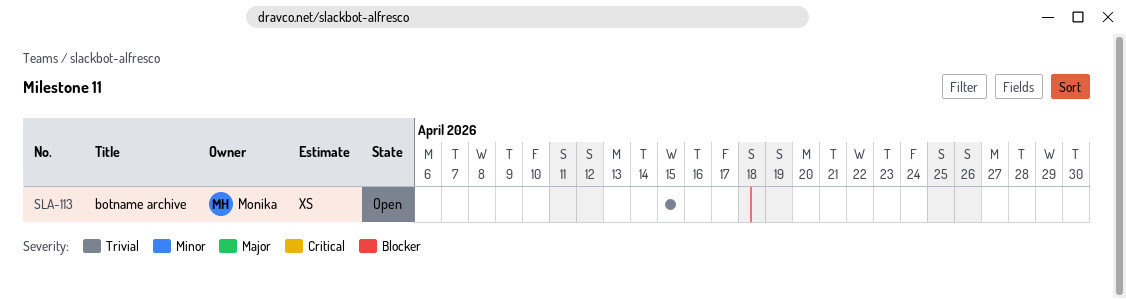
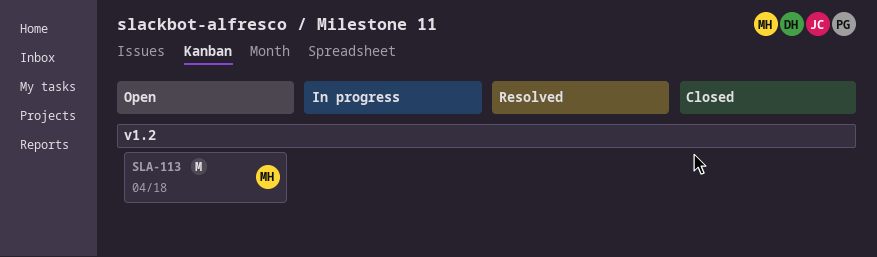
SLA-113, estimate: XS -> M
SLA-113, due: Apr 15 -> Apr 18

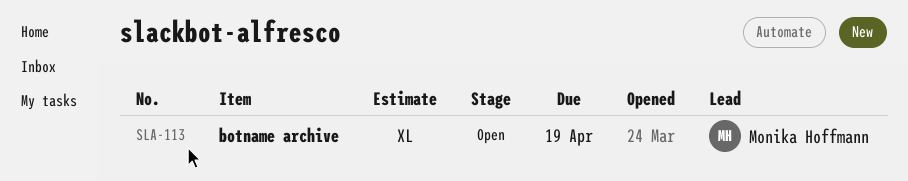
SLA-113, estimate: M -> XL
SLA-113, due: Apr 18 -> Apr 19

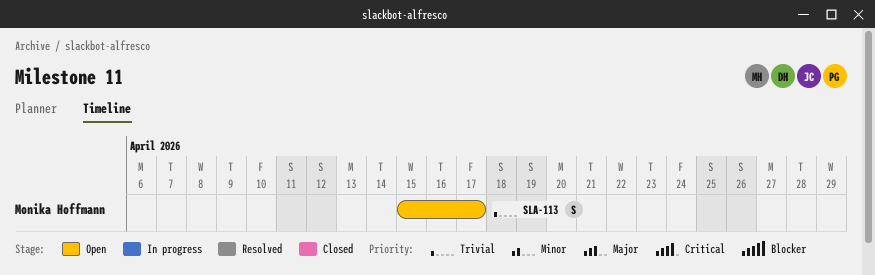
SLA-113, estimate: XL -> S
SLA-113, due: Apr 19 -> Apr 17

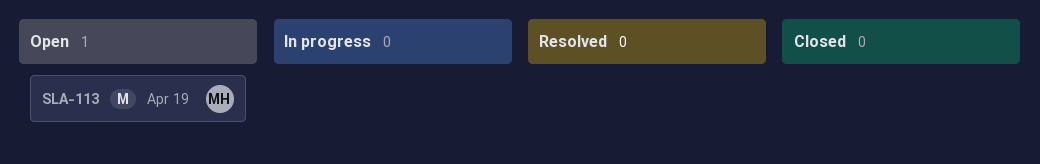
SLA-113, estimate: S -> M
SLA-113, due: Apr 17 -> Apr 19

